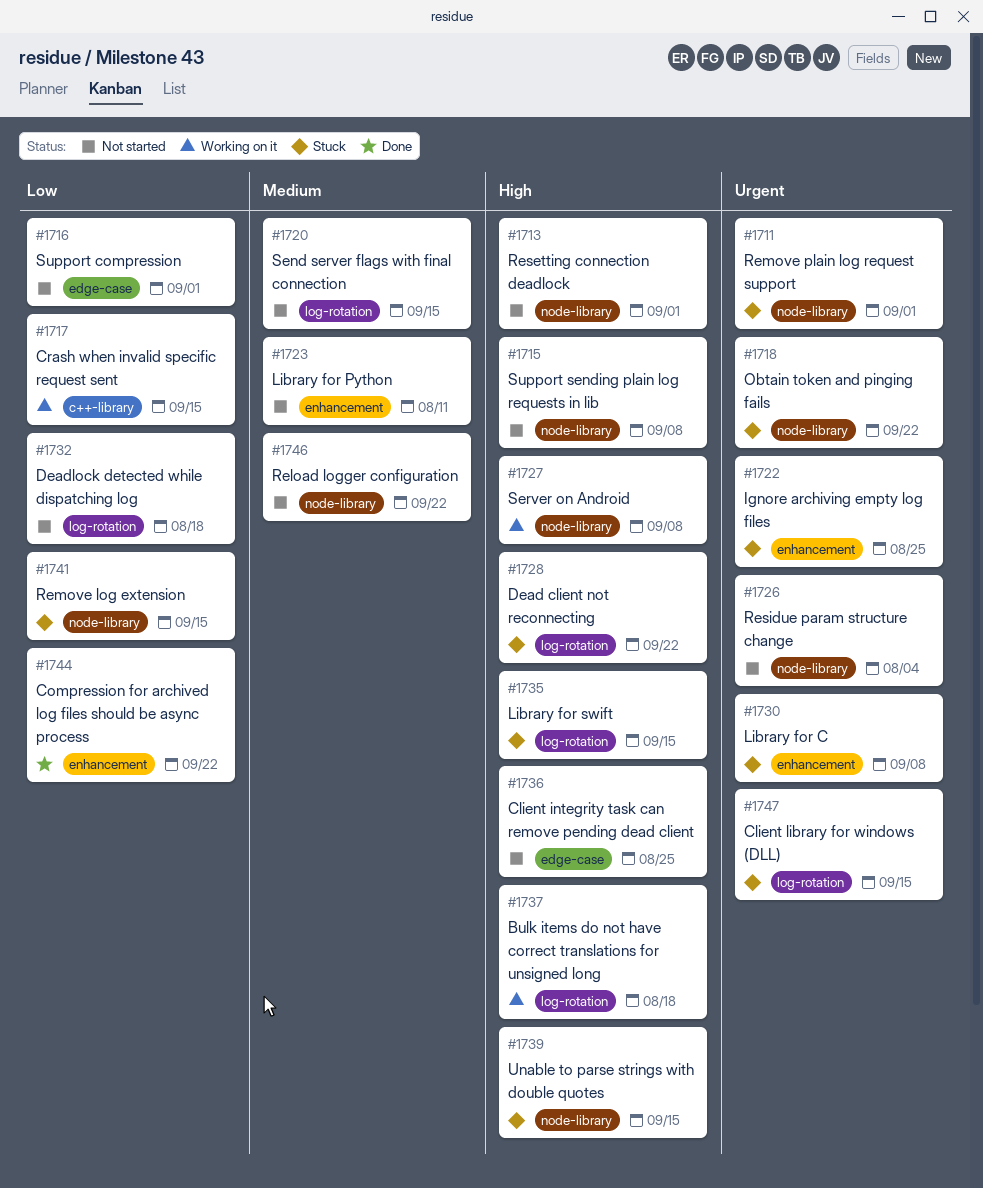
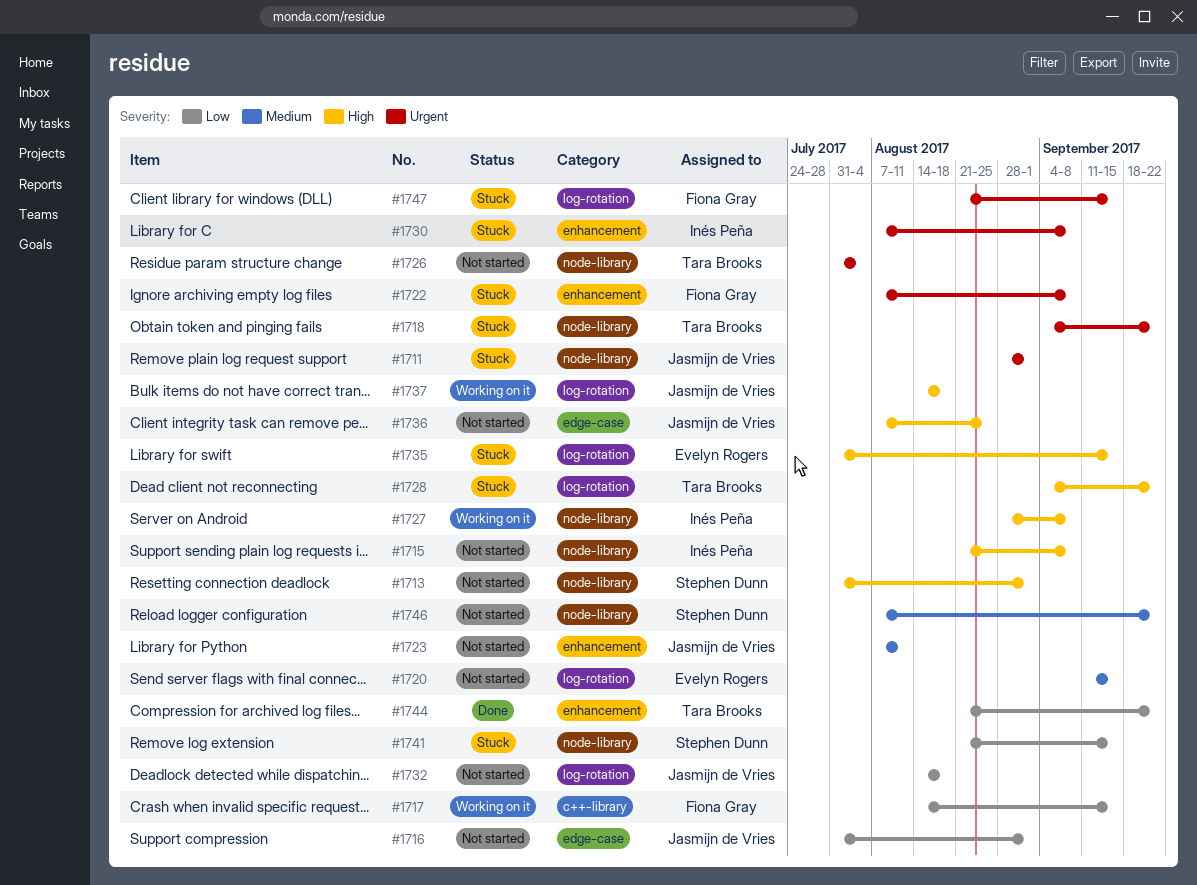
#1722, due: Aug 25 -> Sep 8
#1739: present -> none

